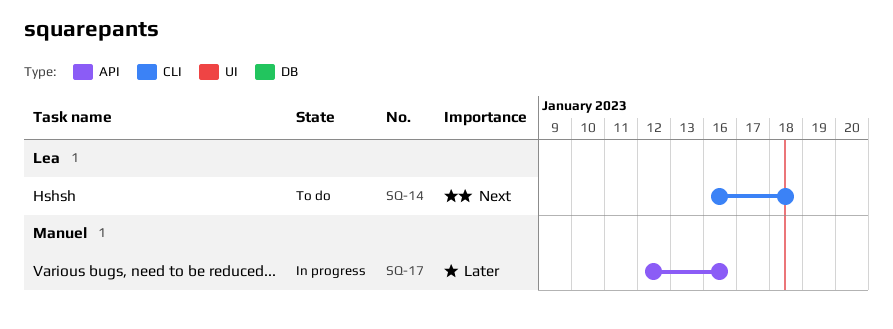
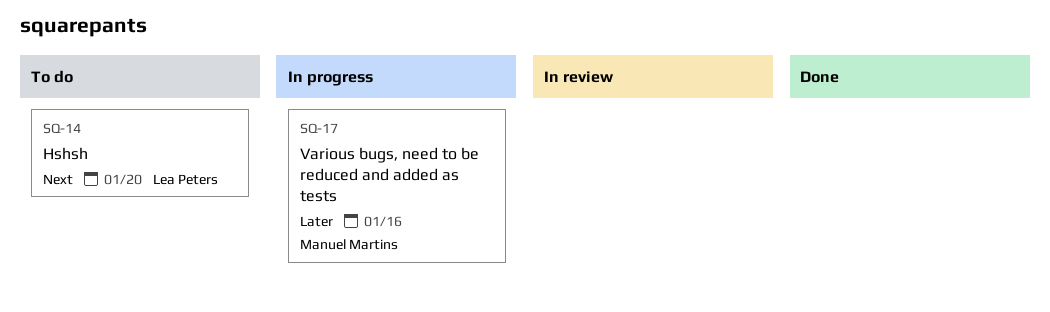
SQ-14, due: Jan 18 -> Jan 20

